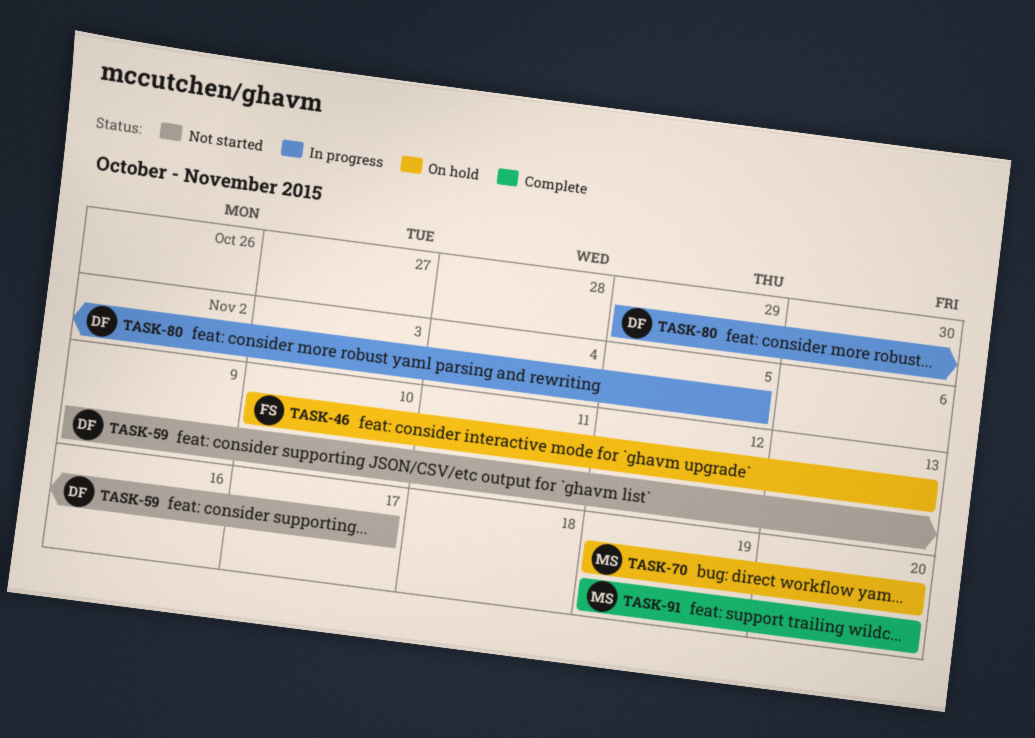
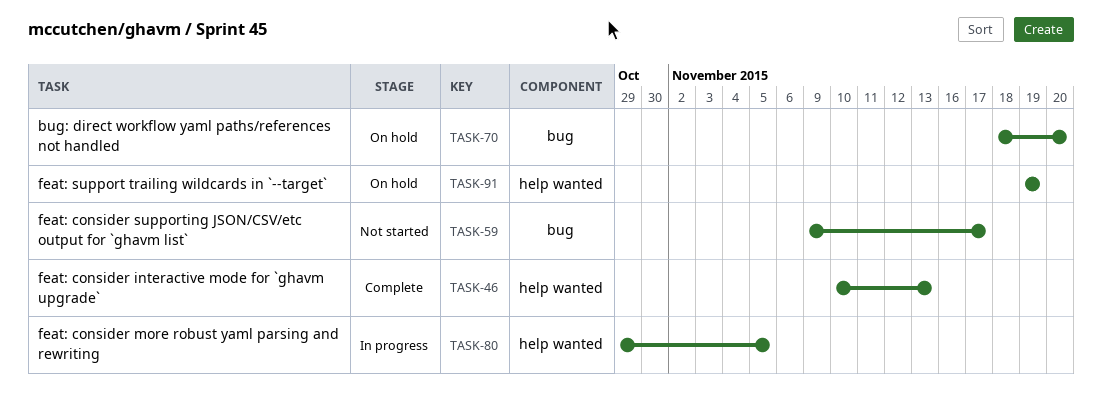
TASK-46, status: On hold -> Complete
TASK-70, start: Nov 19 -> Nov 18
TASK-91, status: Complete -> On hold
TASK-91, due: Nov 20 -> Nov 19

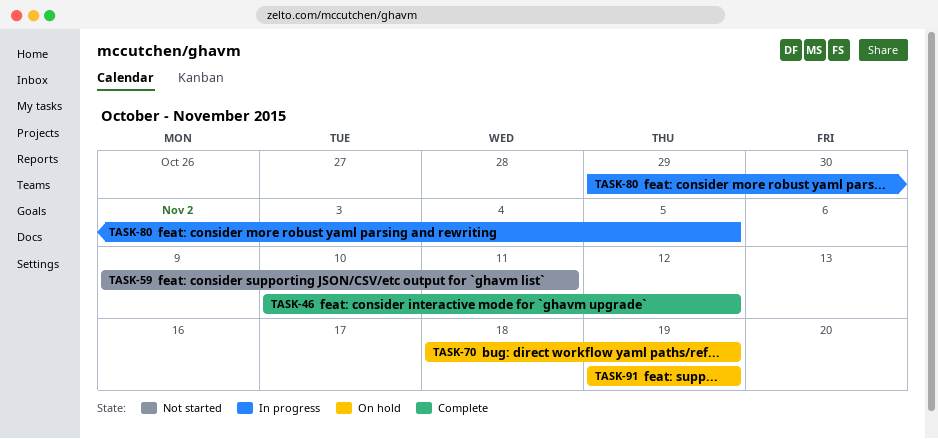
TASK-46, due: Nov 13 -> Nov 12
TASK-59, due: Nov 17 -> Nov 11
TASK-70, due: Nov 20 -> Nov 19

